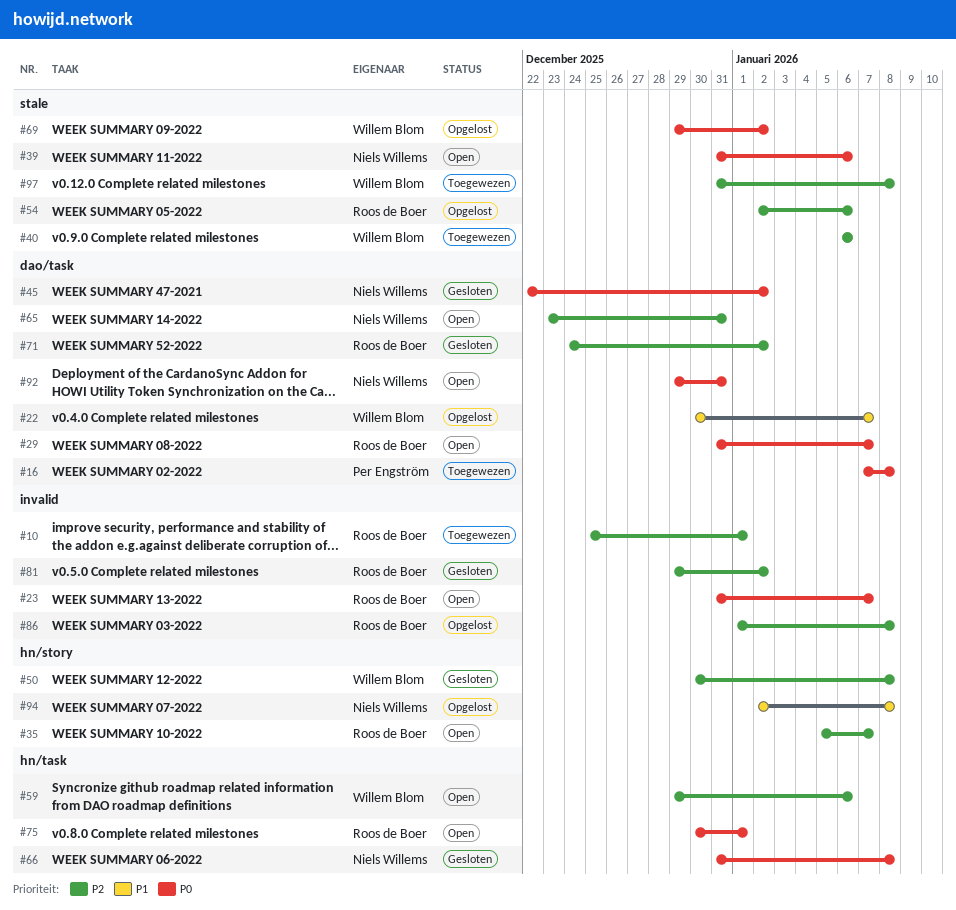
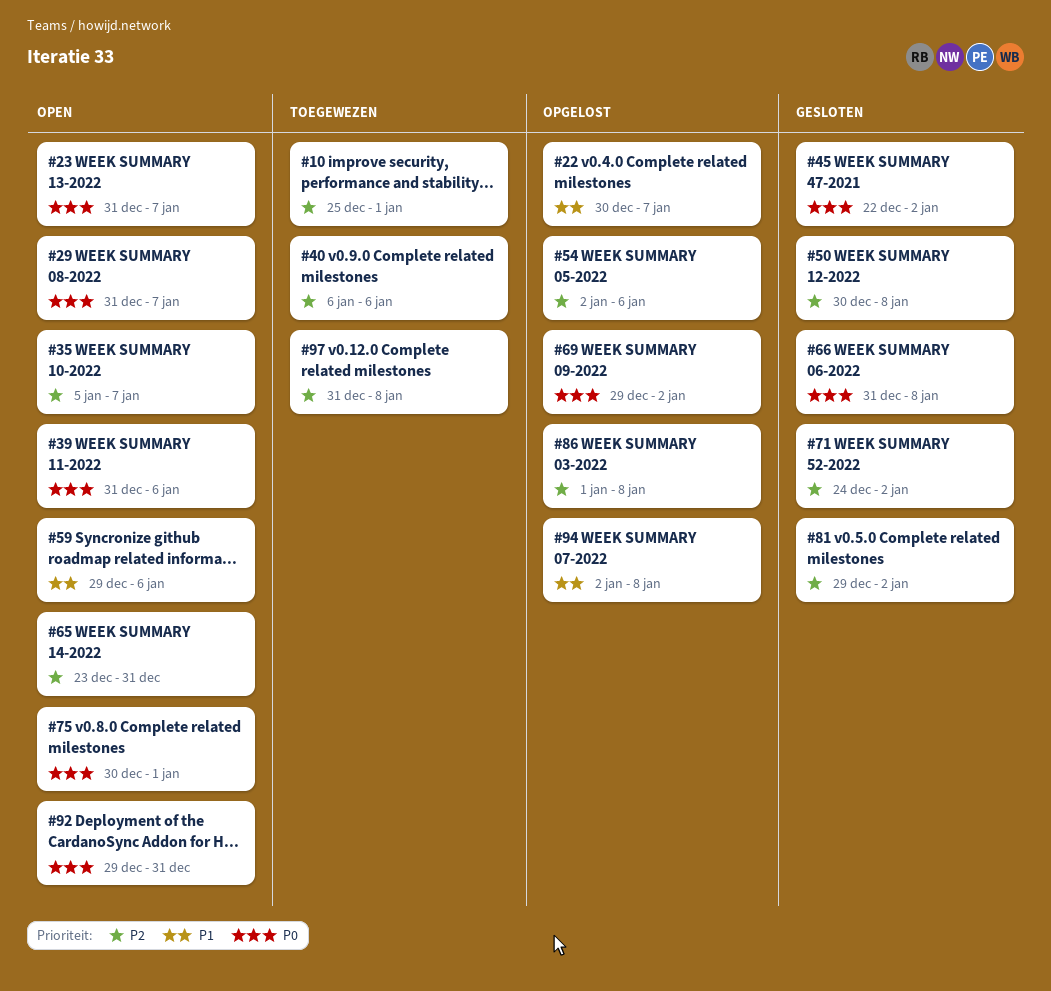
#16: present -> none
#59, priority: P2 -> P1

